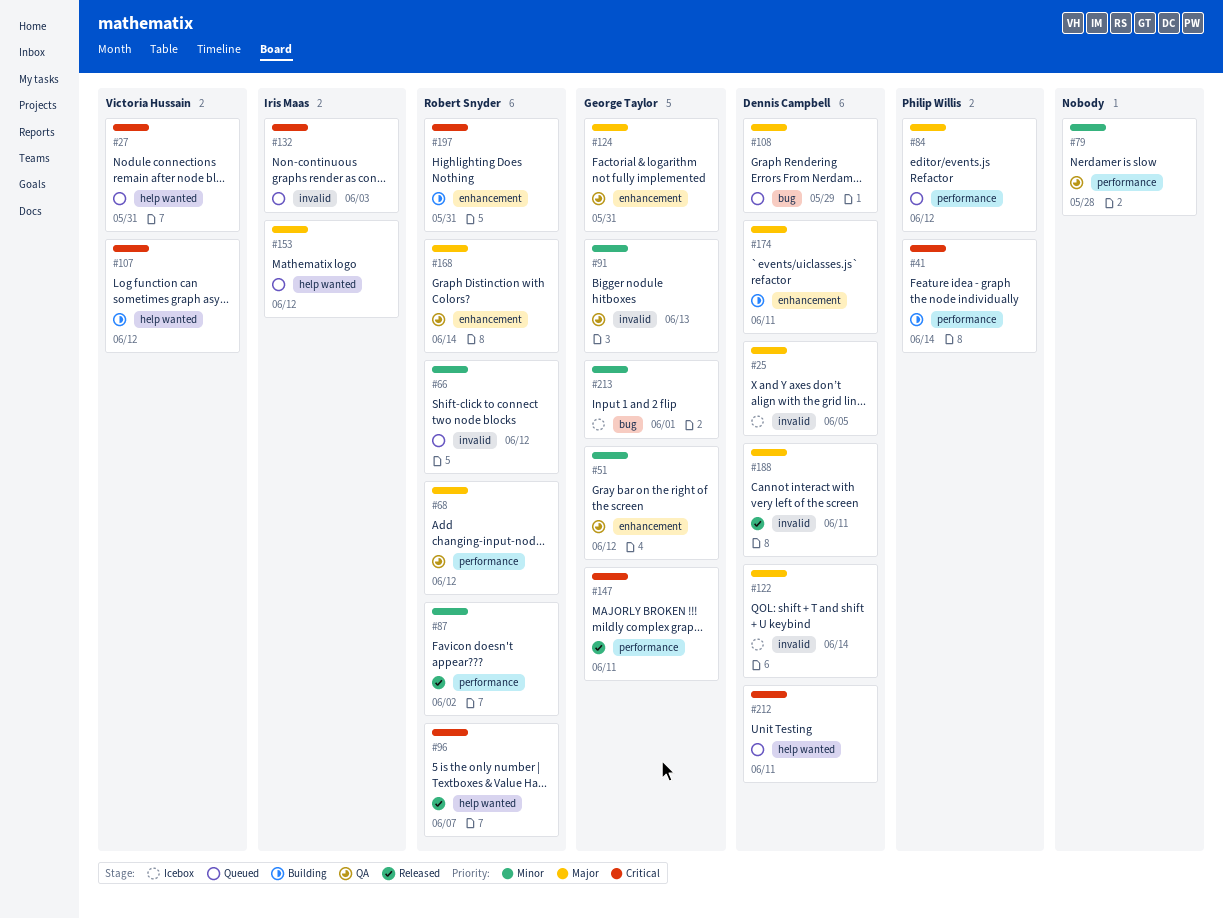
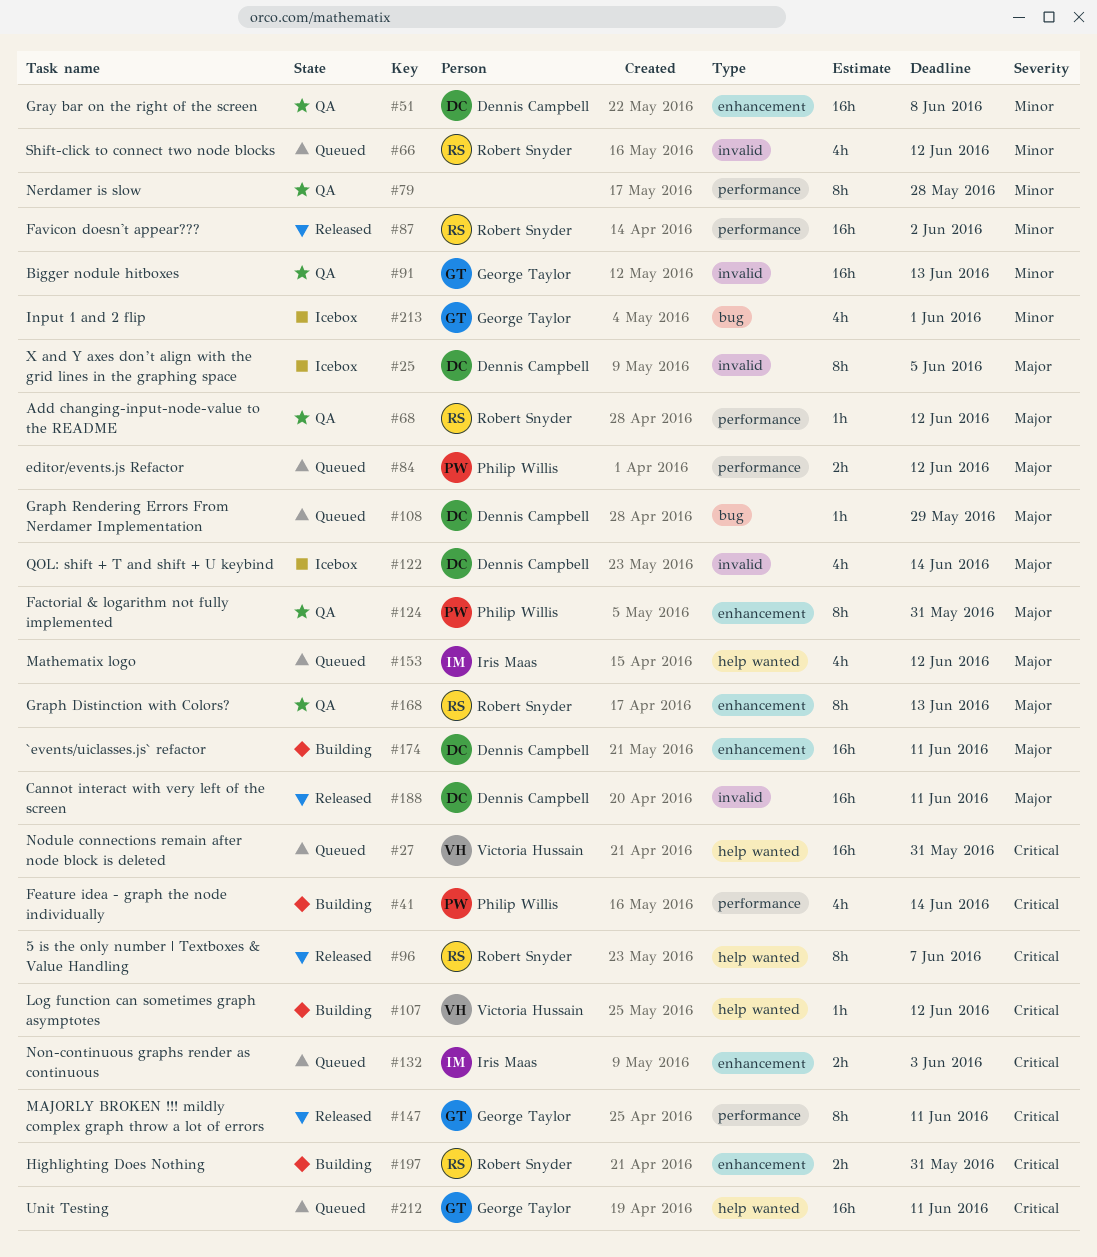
#51, owner: George Taylor -> Dennis Campbell
#51, due: Jun 12 -> Jun 8
#124, owner: George Taylor -> Philip Willis
#132, label: invalid -> enhancement
#168, due: Jun 14 -> Jun 13
#212, owner: Dennis Campbell -> George Taylor

